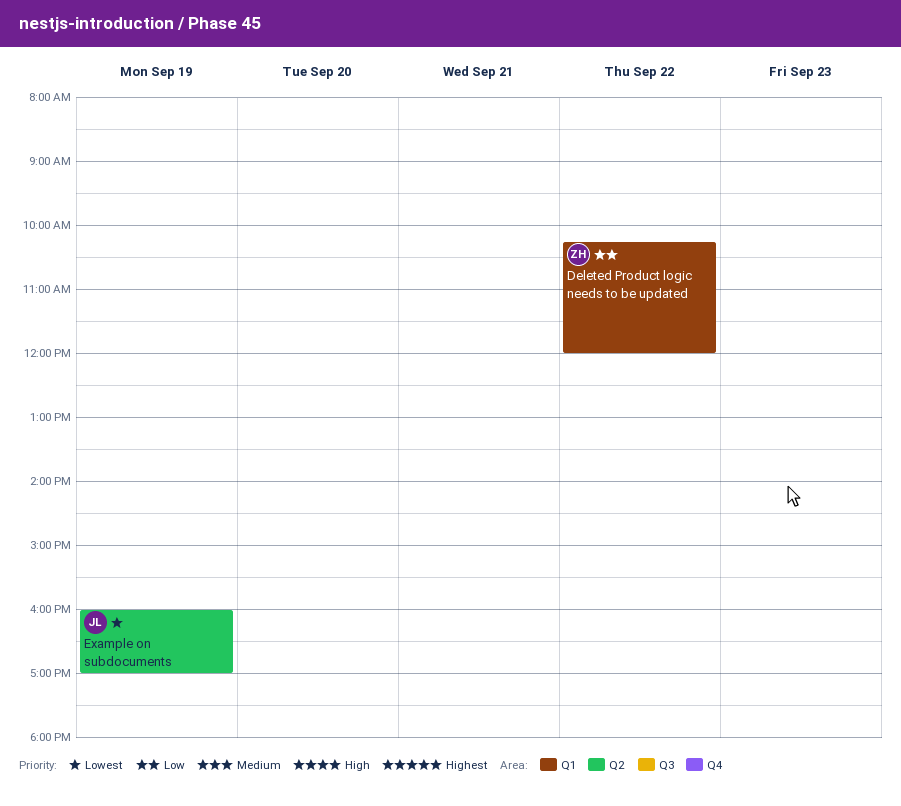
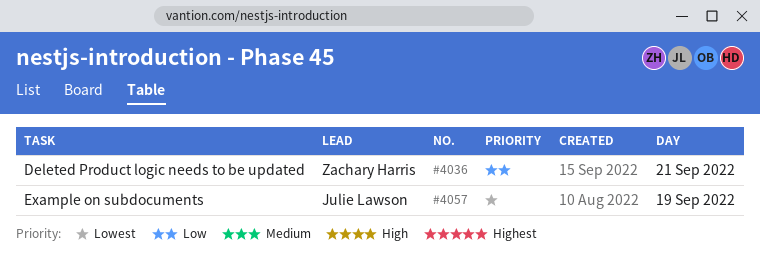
Deleted Product logic needs to be updated, day: Sep 22 -> Sep 21

